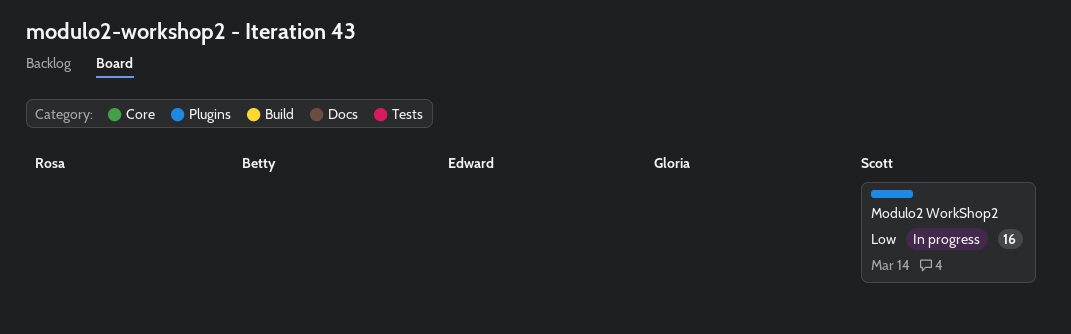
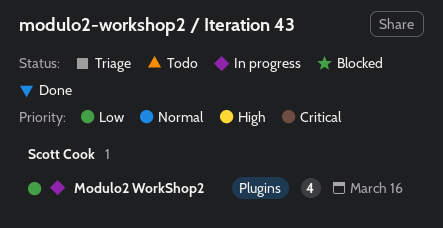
Modulo2 WorkShop2, estimate: 16 -> 4
Modulo2 WorkShop2, due: Mar 14 -> Mar 16

